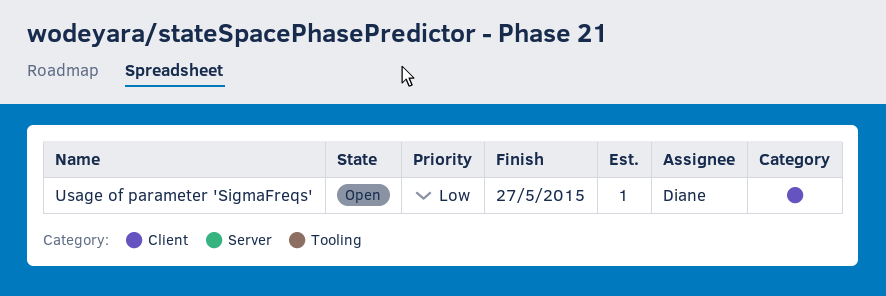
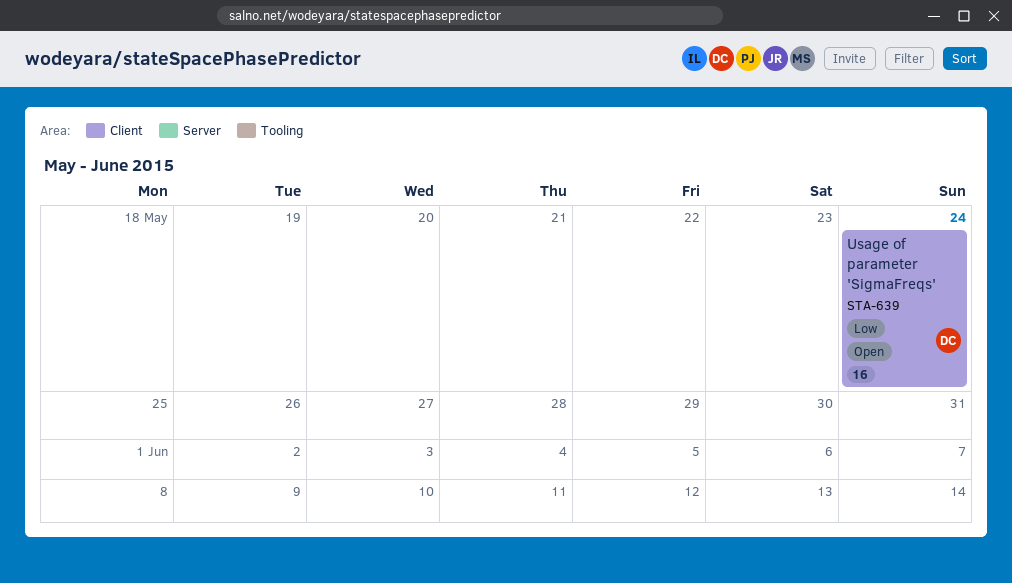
Usage of parameter 'SigmaFreqs', estimate: 1 -> 16
Usage of parameter 'SigmaFreqs', due: May 27 -> May 24

